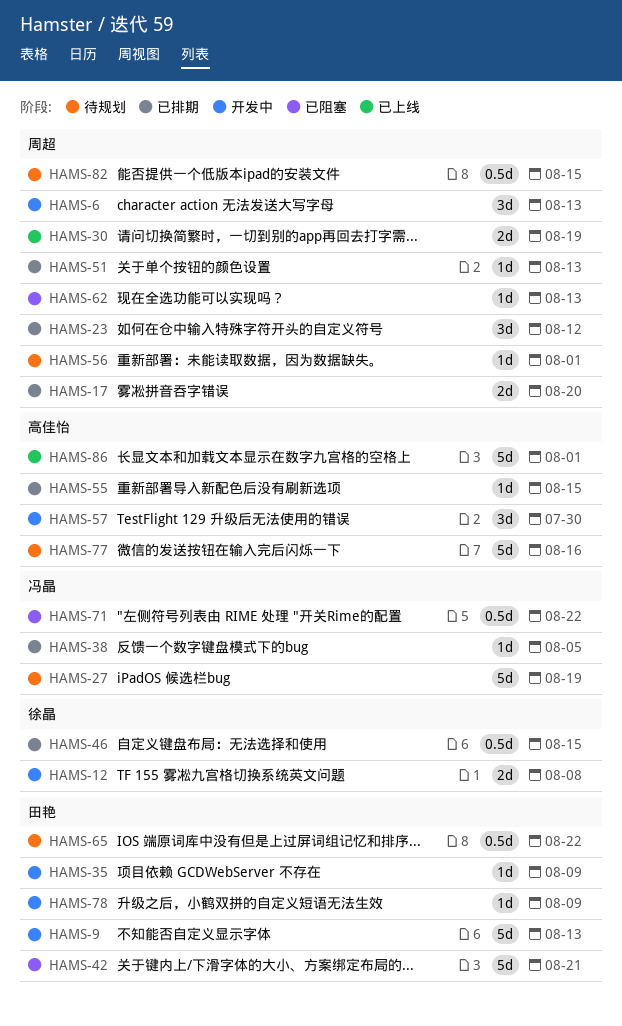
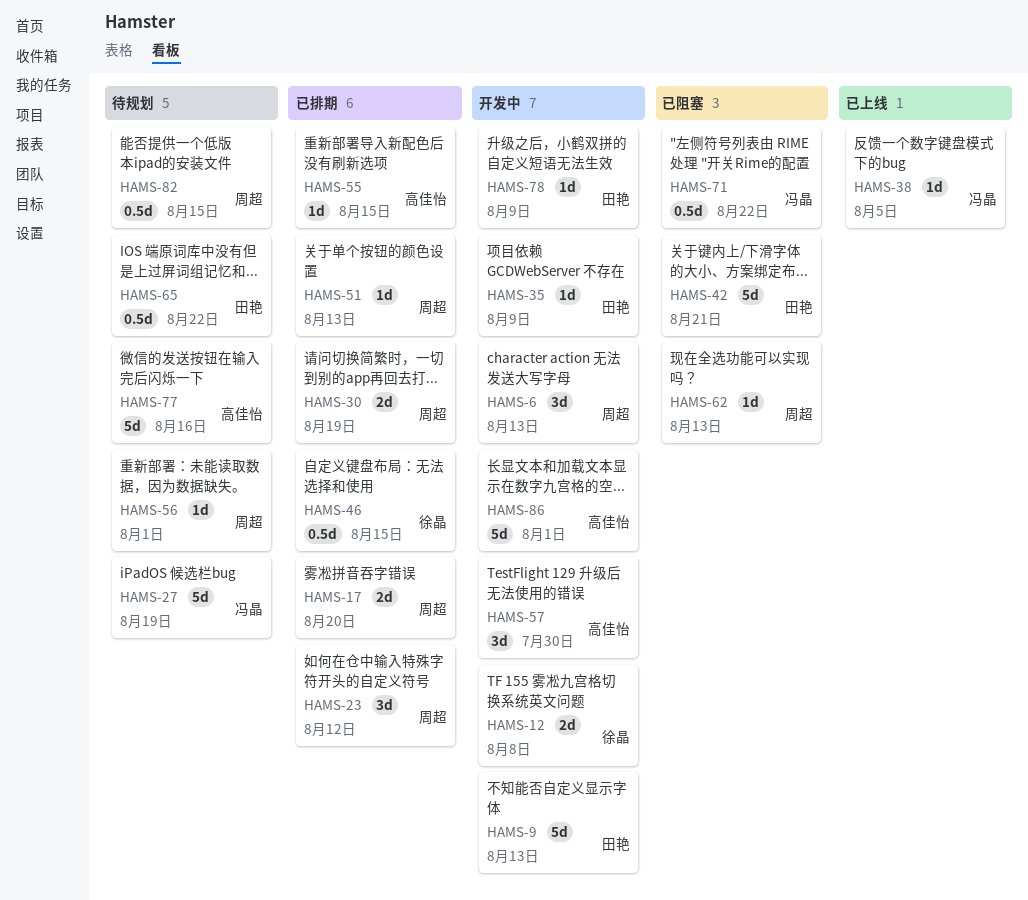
HAMS-30, status: 已上线 -> 已排期
HAMS-38, status: 已排期 -> 已上线
HAMS-86, status: 已上线 -> 开发中

